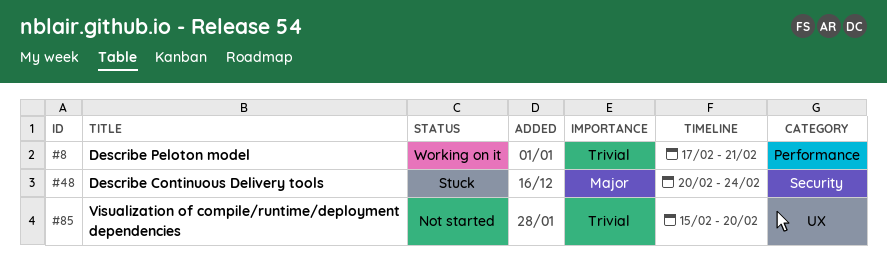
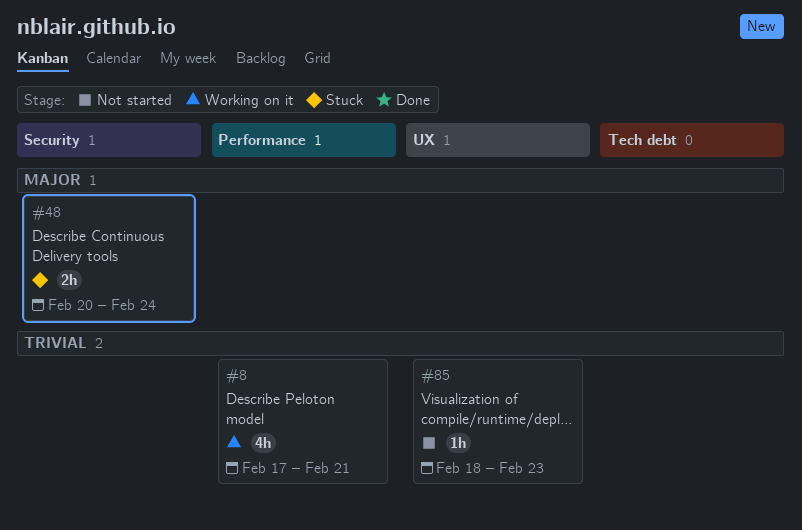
#85, start: Feb 15 -> Feb 18
#85, due: Feb 20 -> Feb 23

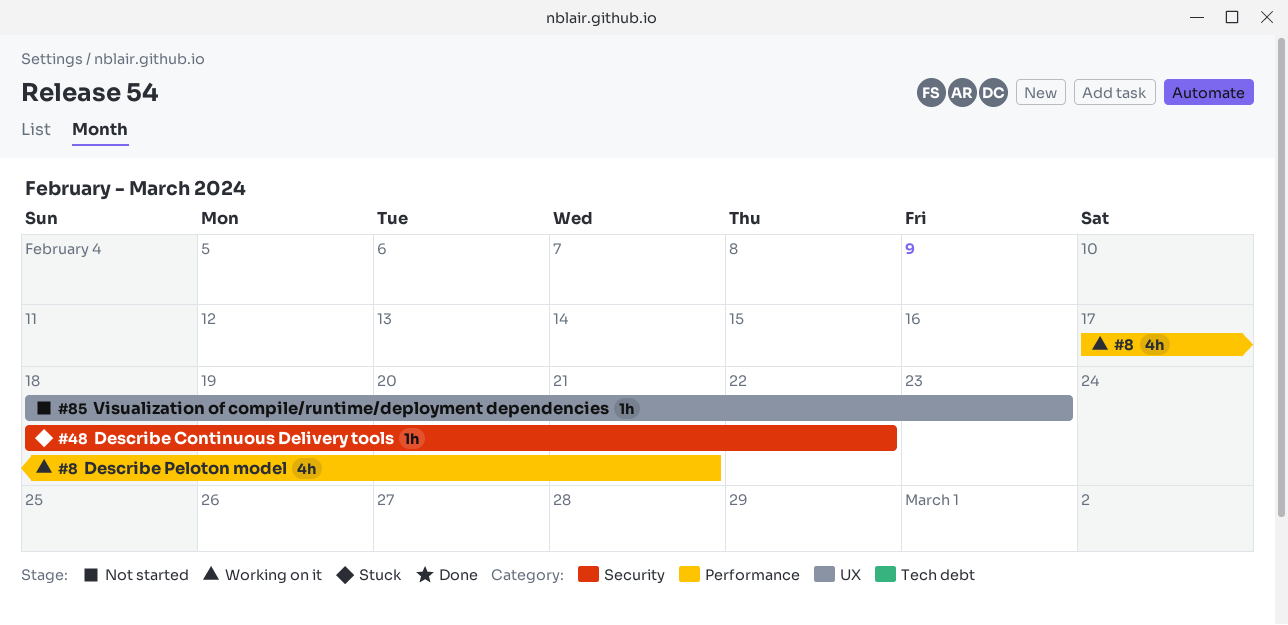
#48, estimate: 2h -> 1h
#48, start: Feb 20 -> Feb 18
#48, due: Feb 24 -> Feb 22

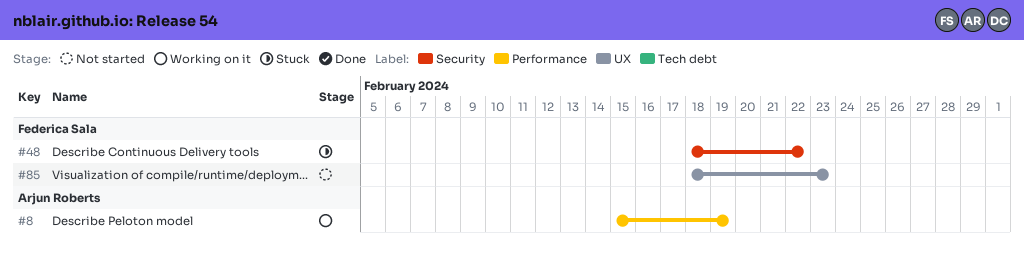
#8, start: Feb 17 -> Feb 15
#8, due: Feb 21 -> Feb 19

